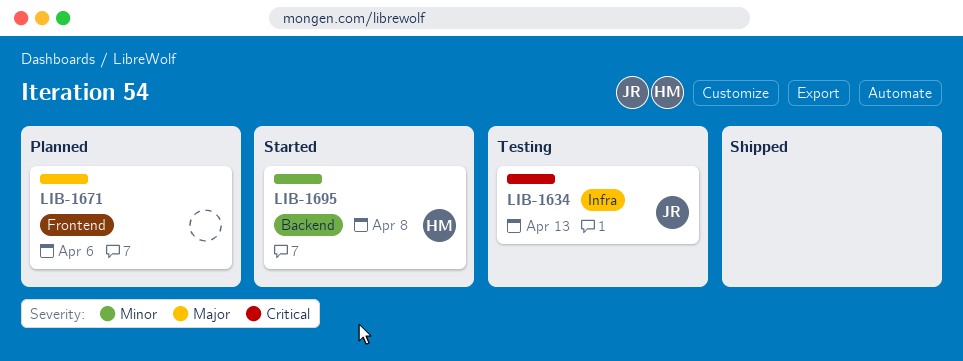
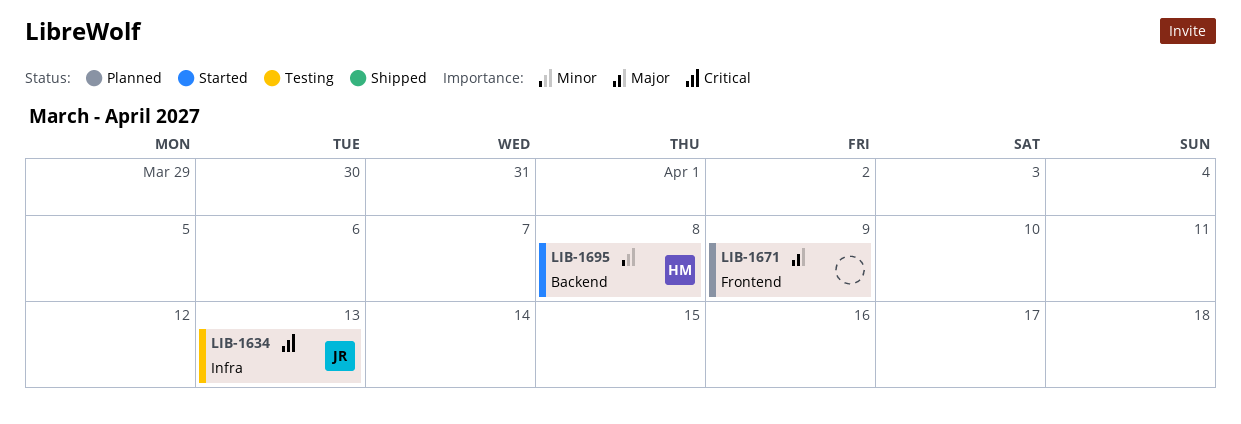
LIB-1671, due: Apr 6 -> Apr 9

